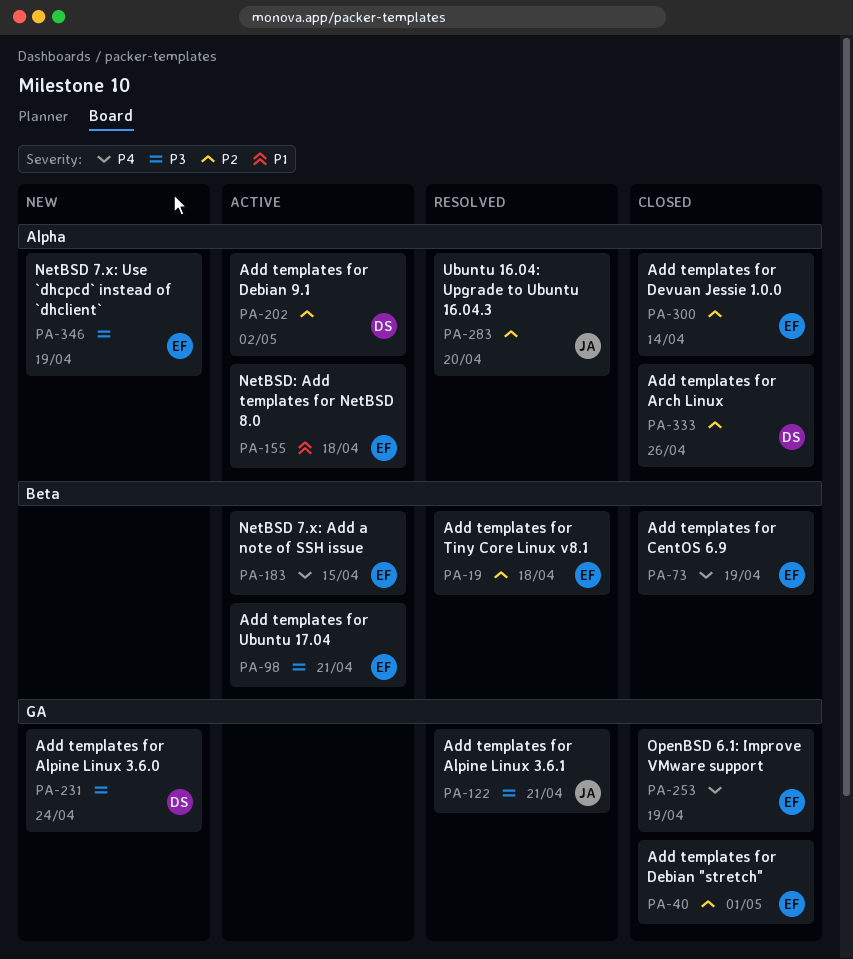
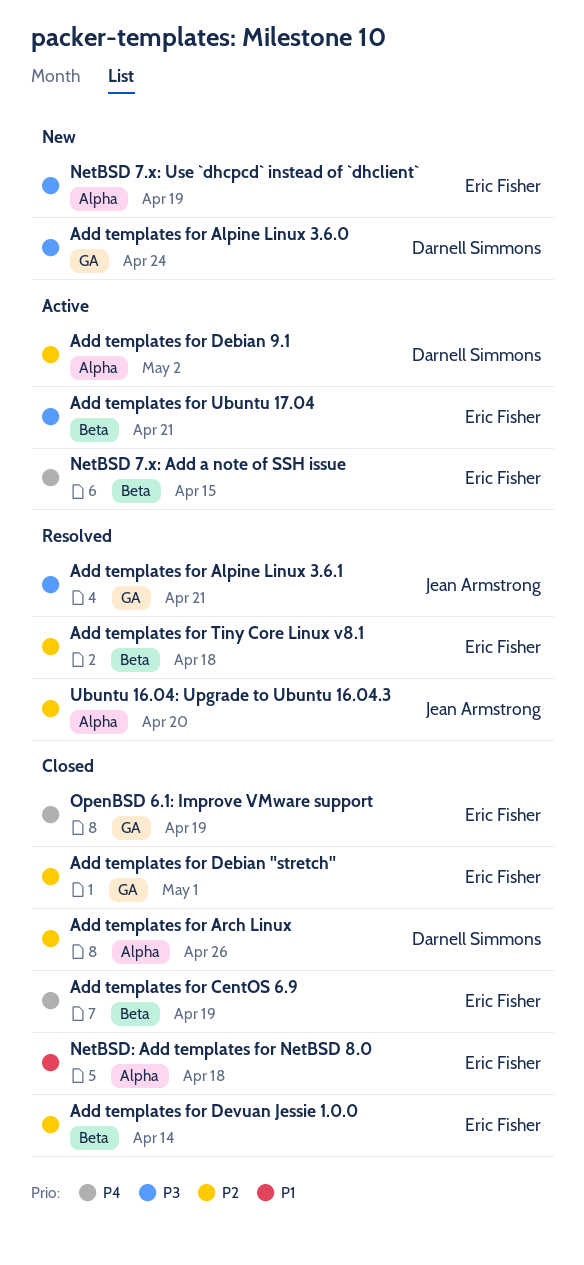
Add templates for Devuan Jessie 1.0.0, label: Alpha -> Beta
NetBSD: Add templates for NetBSD 8.0, status: Active -> Closed

